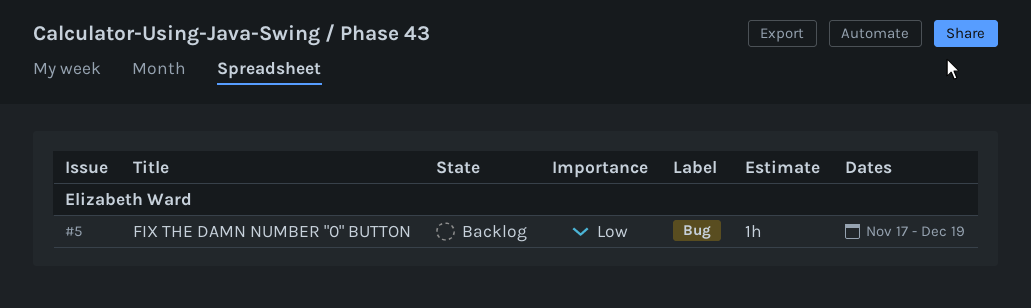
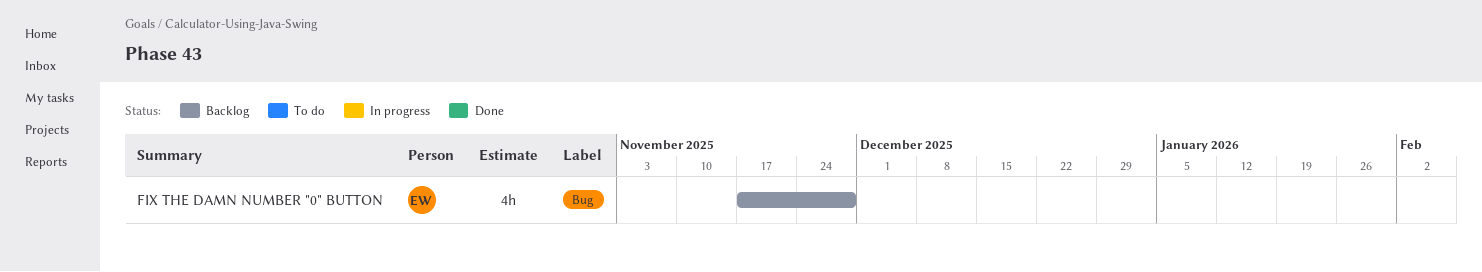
FIX THE DAMN NUMBER "0" BUTTON, estimate: 1h -> 4h
FIX THE DAMN NUMBER "0" BUTTON, due: Dec 19 -> Nov 28

